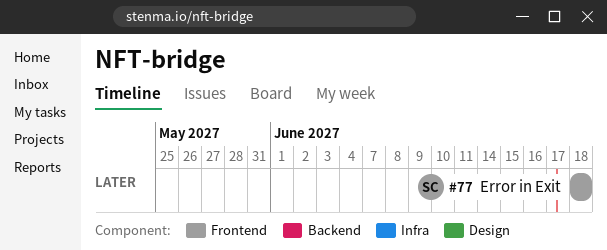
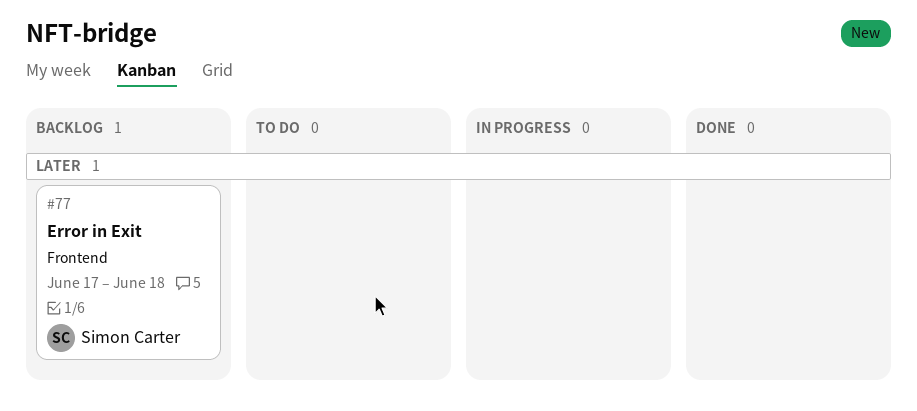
#77, start: Jun 18 -> Jun 17

